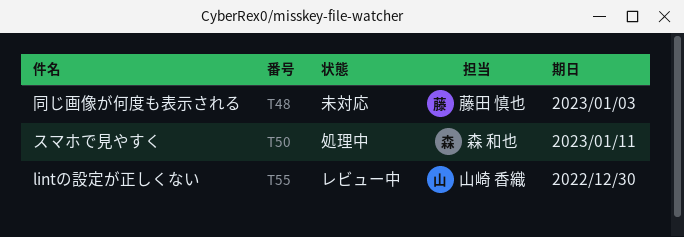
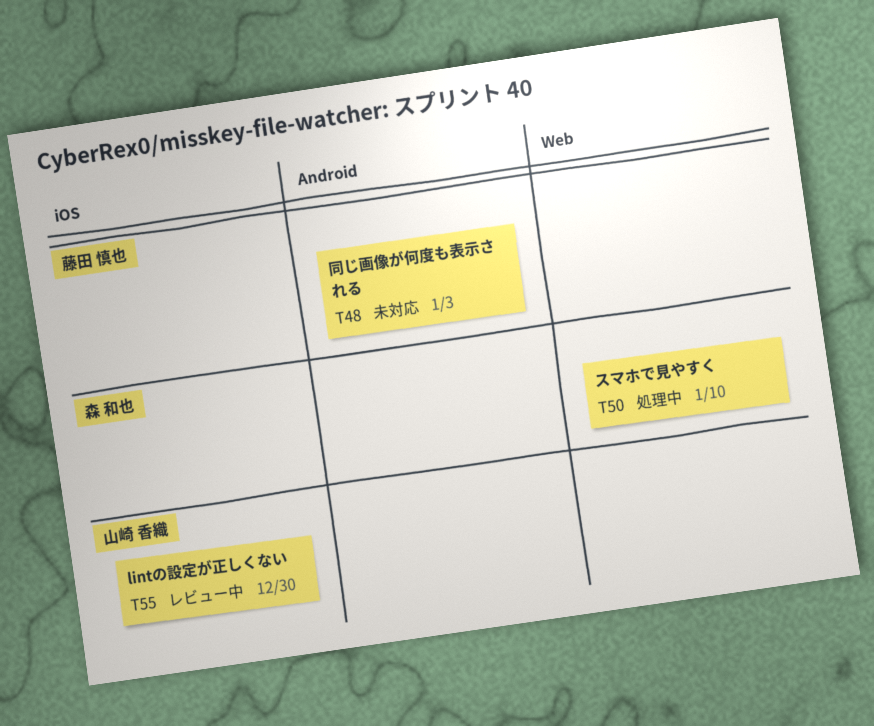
T50, due: Jan 11 -> Jan 10

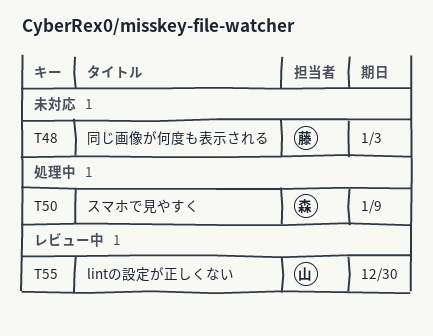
T50, due: Jan 10 -> Jan 9

